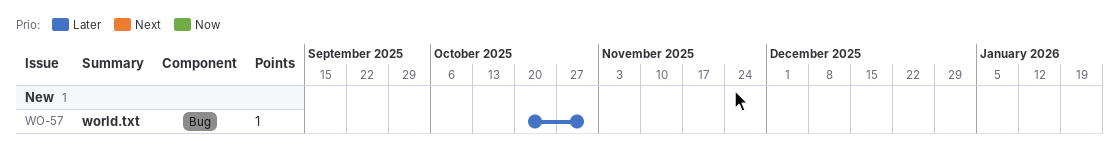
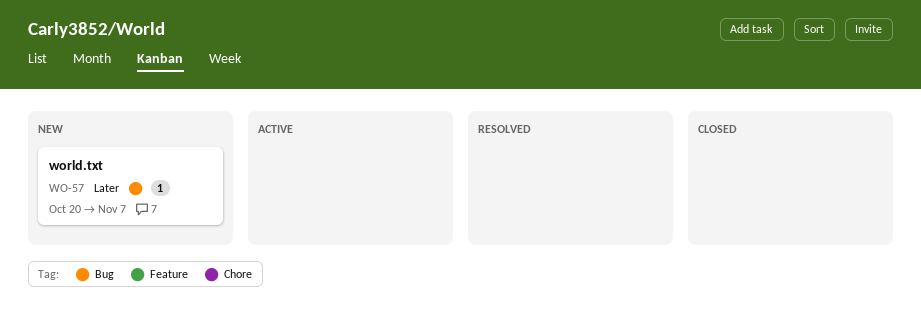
WO-57, due: Oct 31 -> Nov 7

